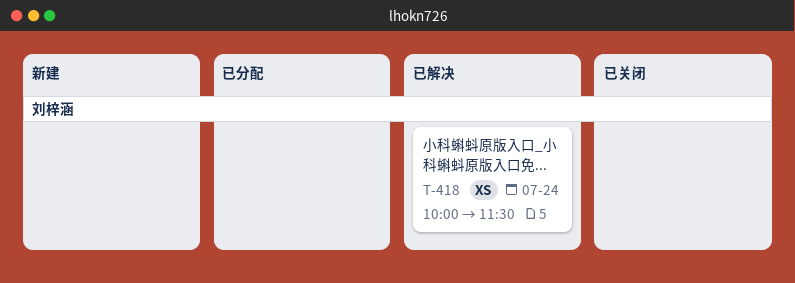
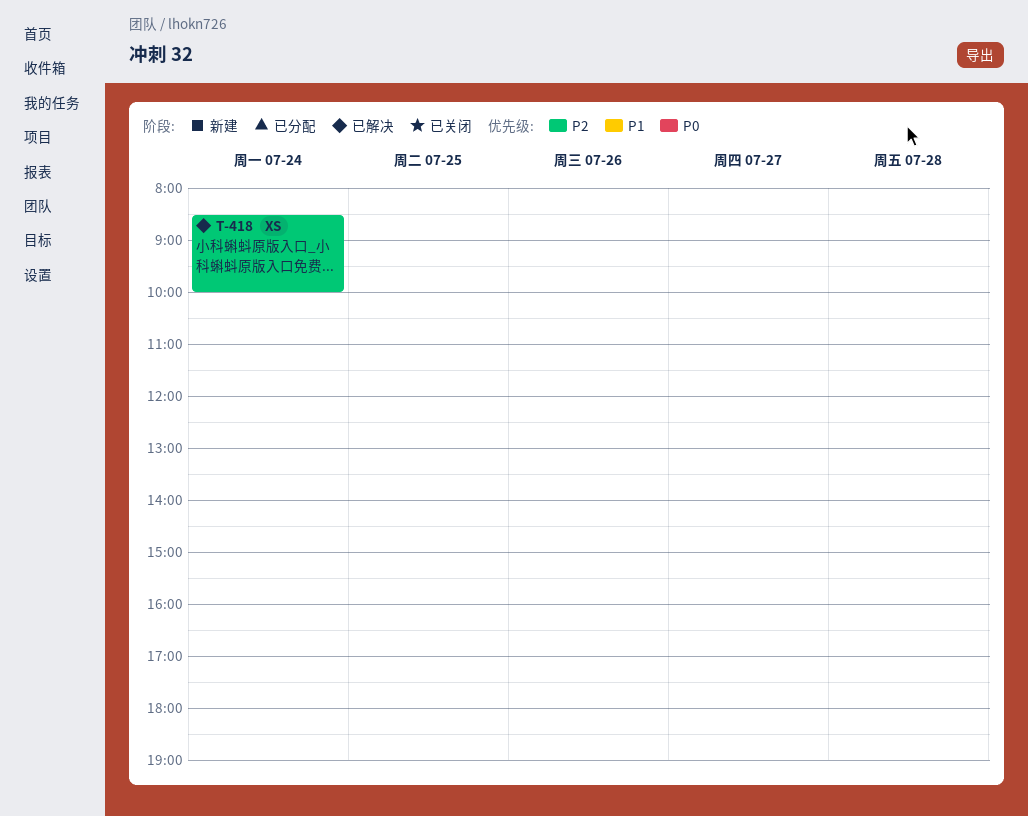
T-418, begins: 10:00 -> 08:30
T-418, ends: 11:30 -> 10:00

